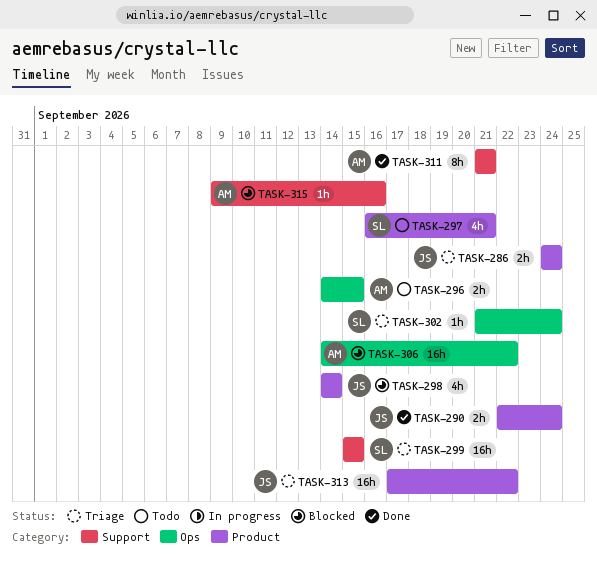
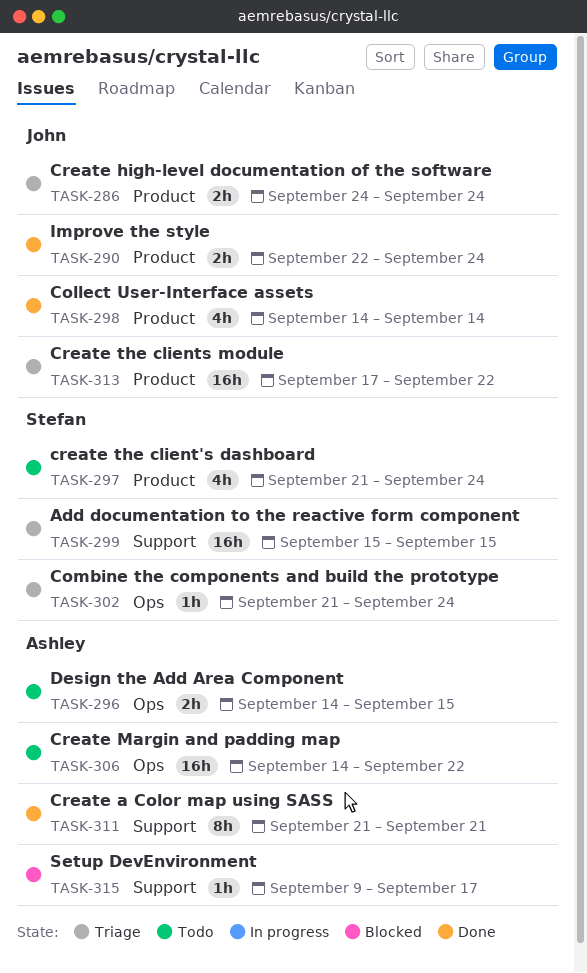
TASK-297, start: Sep 16 -> Sep 21
TASK-297, due: Sep 21 -> Sep 24
TASK-298, status: Blocked -> Done
TASK-306, status: Blocked -> Todo
TASK-315, due: Sep 16 -> Sep 17

